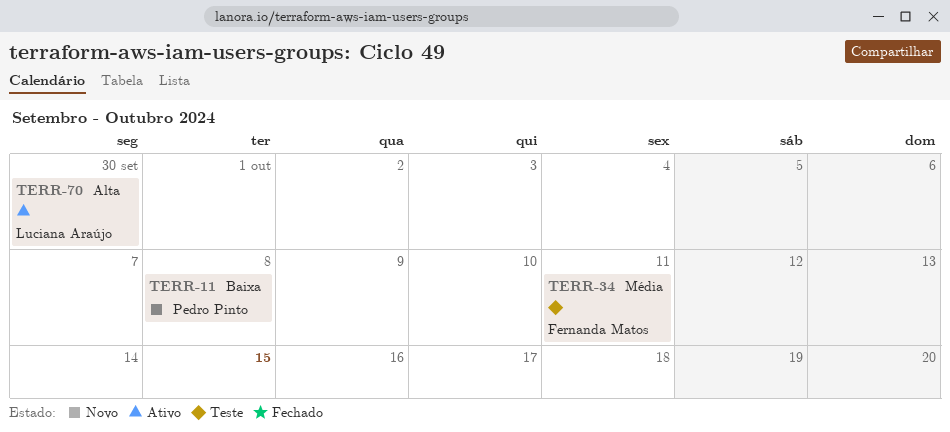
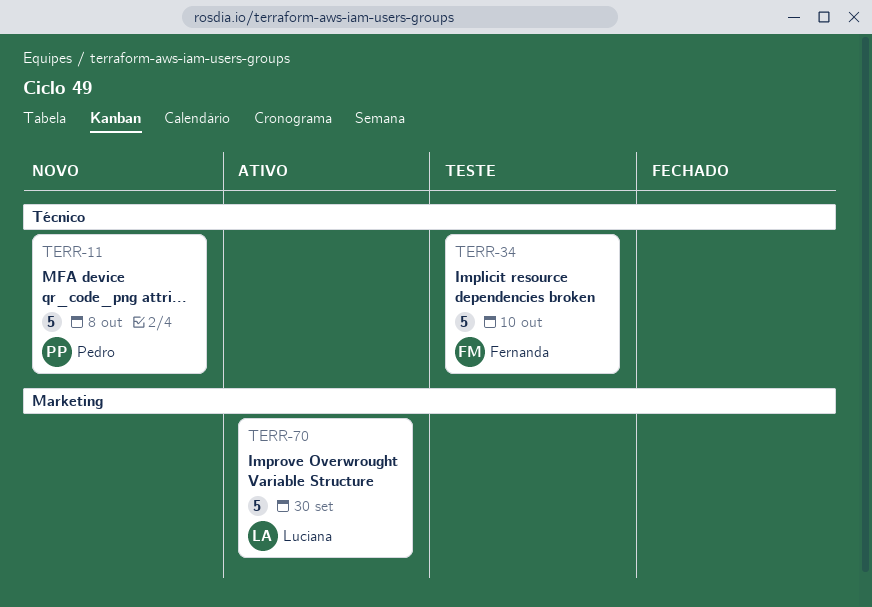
TERR-34, due: Oct 11 -> Oct 10

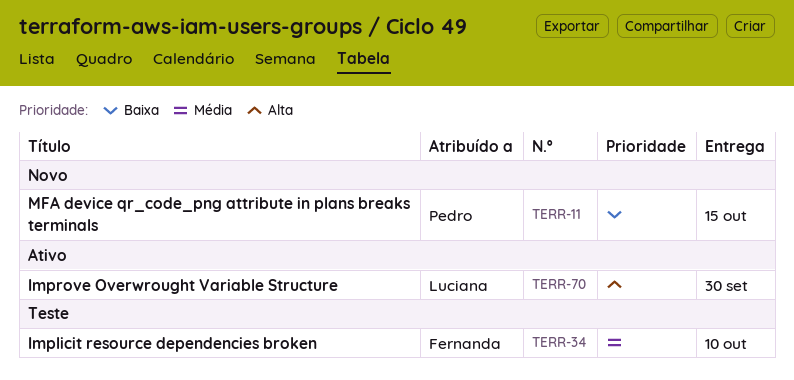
TERR-11, due: Oct 8 -> Oct 15

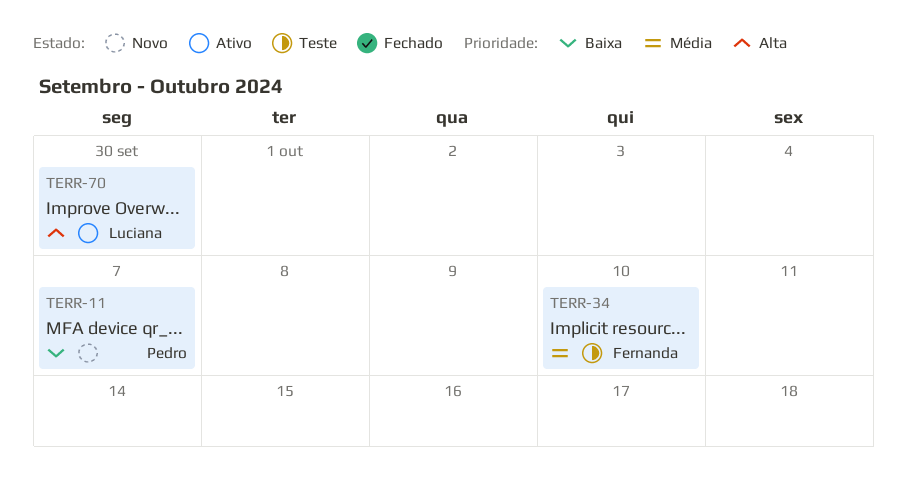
TERR-11, due: Oct 15 -> Oct 7

